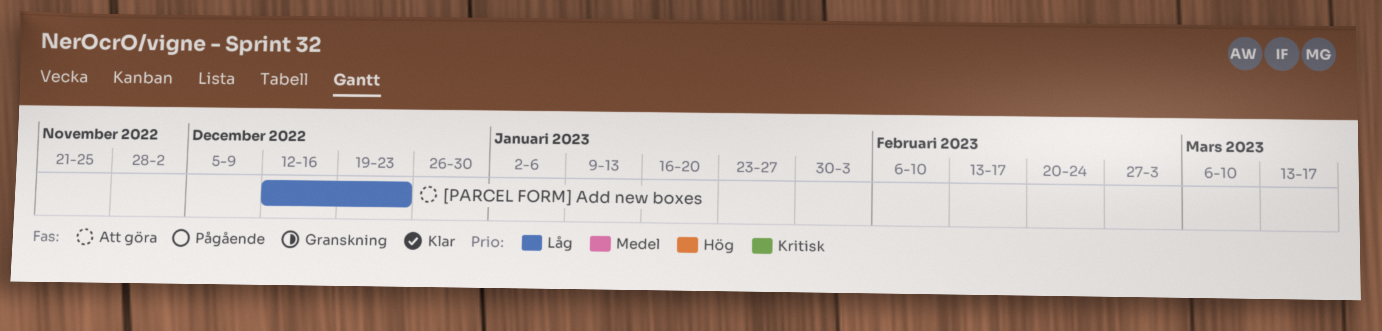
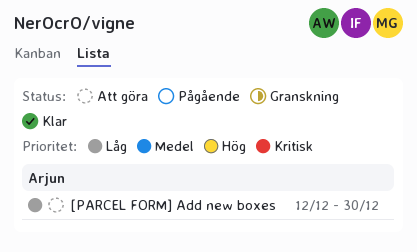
[PARCEL FORM] Add new boxes, due: Dec 23 -> Dec 30

